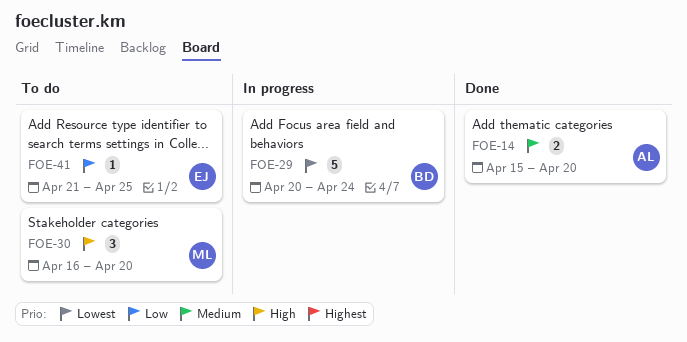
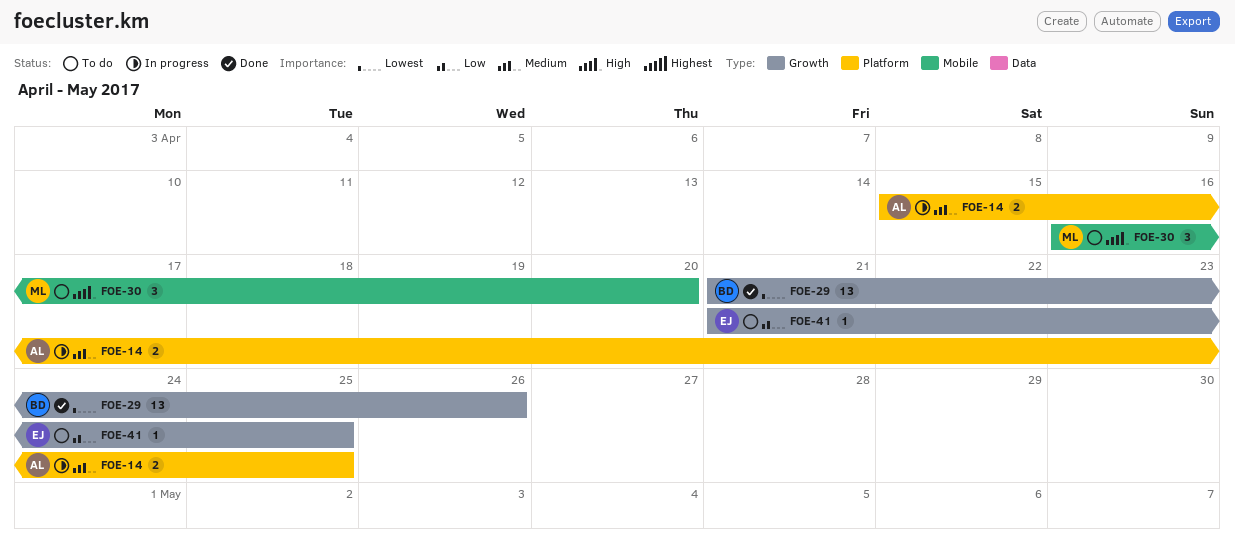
FOE-14, status: Done -> In progress
FOE-14, due: Apr 20 -> Apr 25
FOE-29, status: In progress -> Done
FOE-29, estimate: 5 -> 13
FOE-29, start: Apr 20 -> Apr 21
FOE-29, due: Apr 24 -> Apr 26

